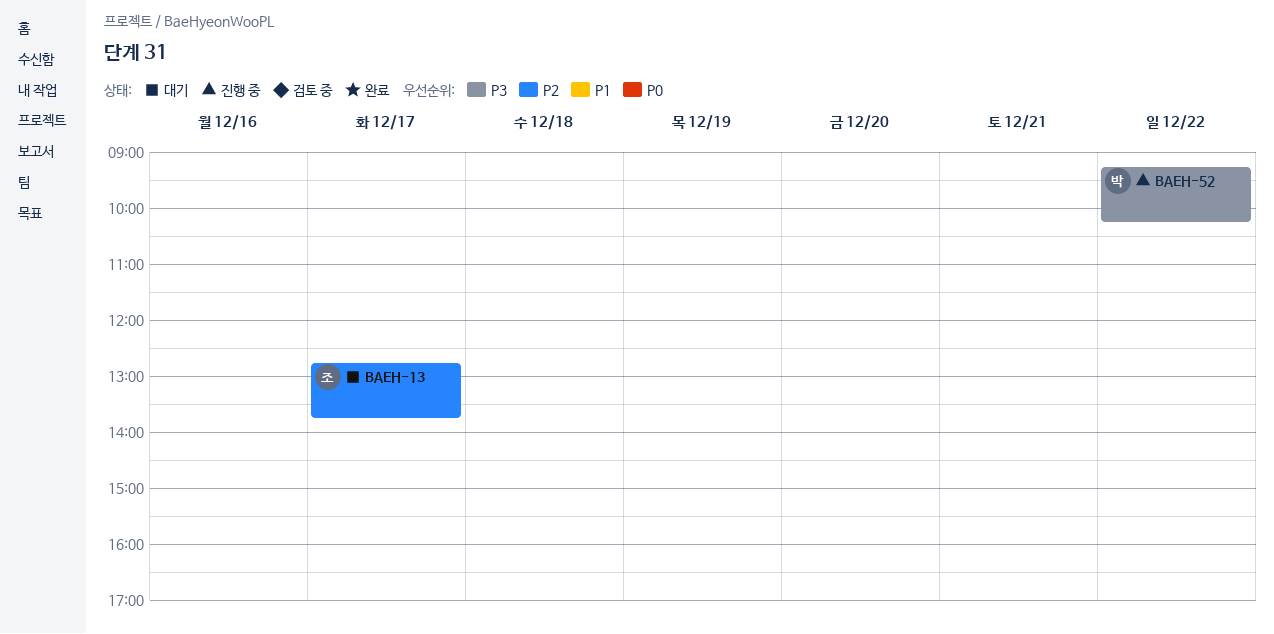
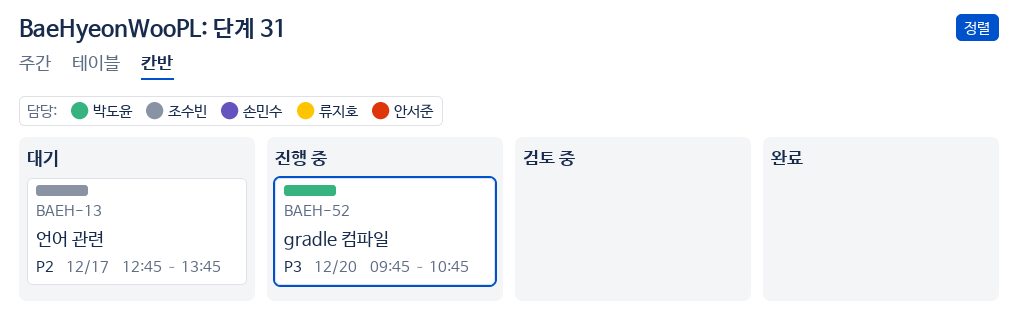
BAEH-52, day: Dec 22 -> Dec 20
BAEH-52, begins: 09:15 -> 09:45
BAEH-52, ends: 10:15 -> 10:45

